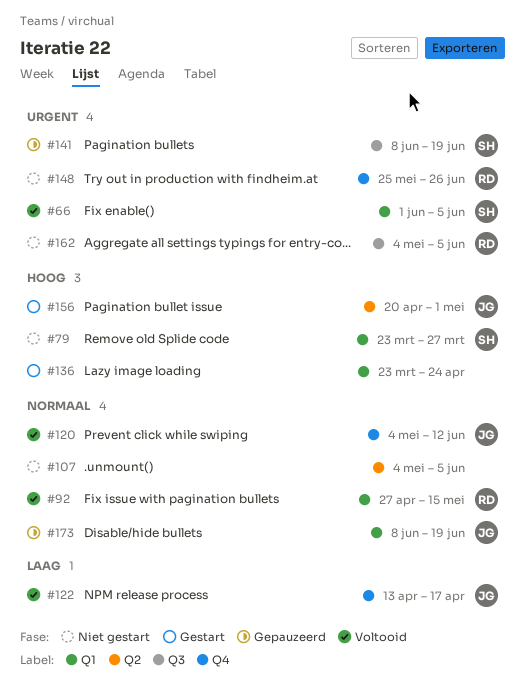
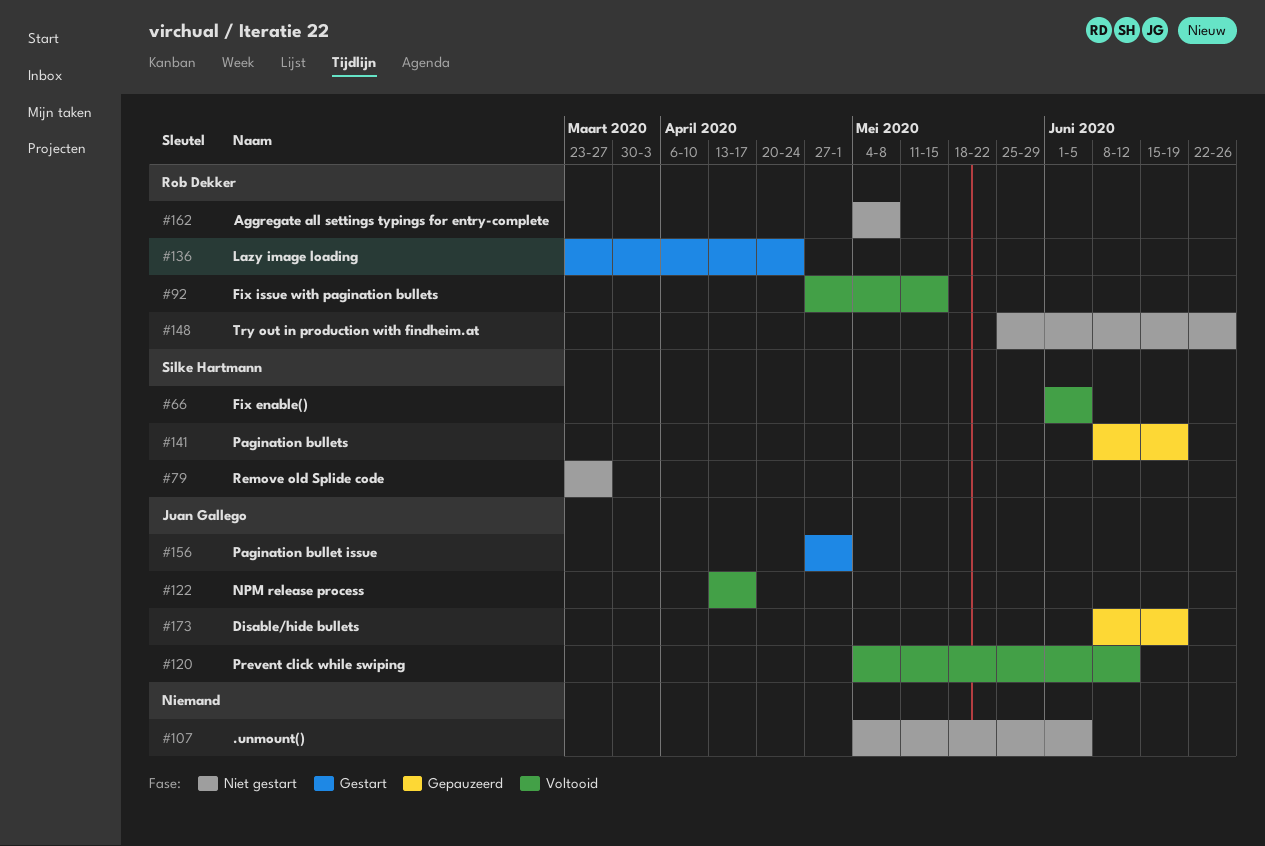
#136, owner: none -> Rob Dekker
#156, start: Apr 20 -> Apr 27
#162, due: Jun 5 -> May 8

